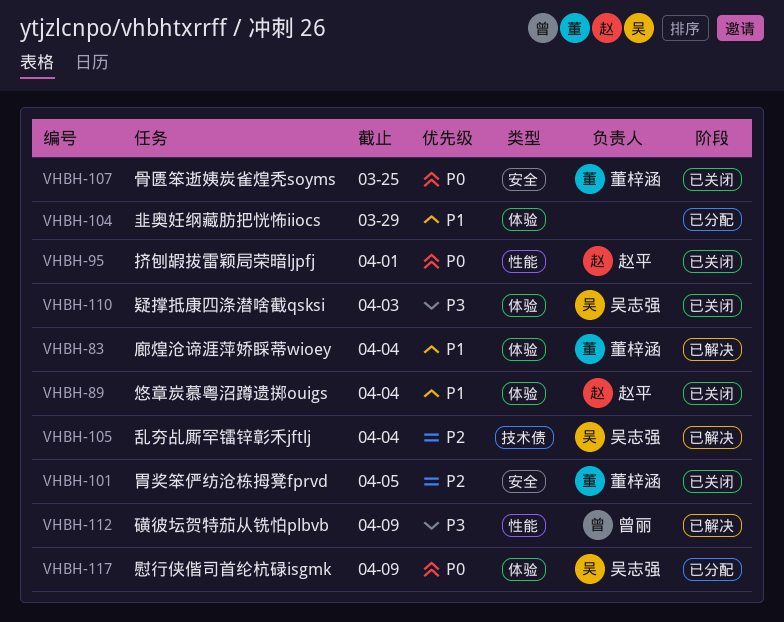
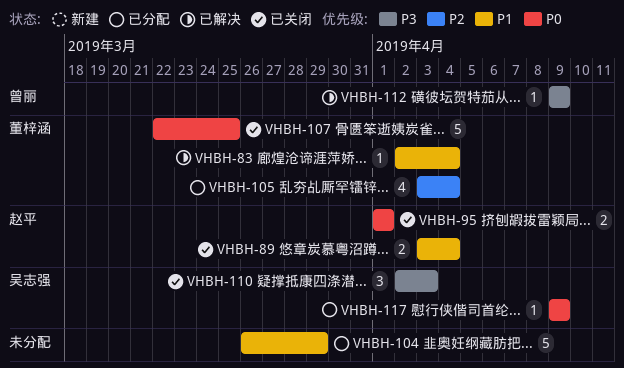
VHBH-101: present -> none
VHBH-105, status: 已解决 -> 已分配
VHBH-105, owner: 吴志强 -> 董梓涵

